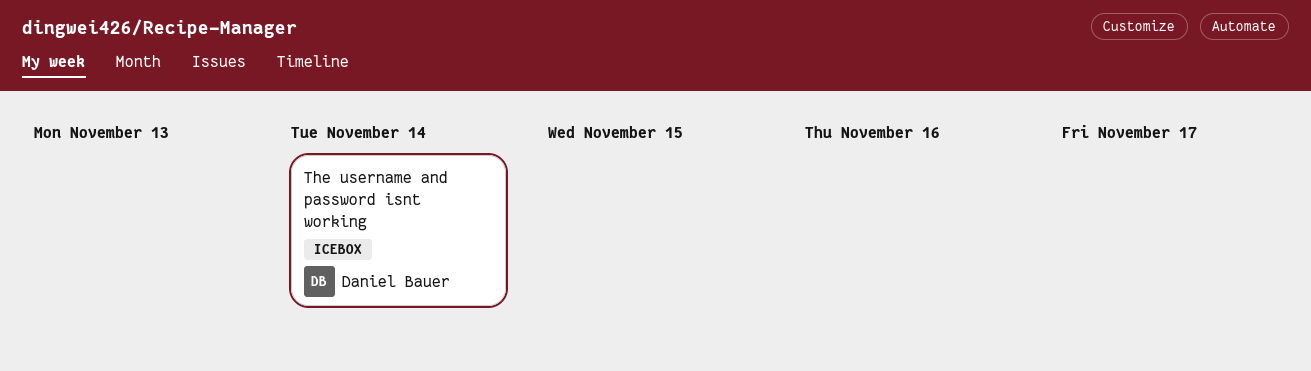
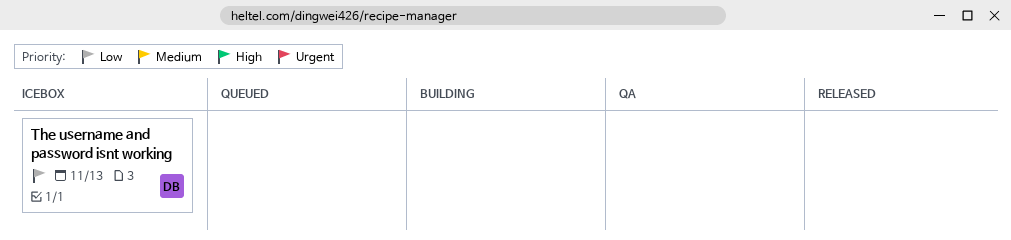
The username and password isnt working, due: Nov 14 -> Nov 13

